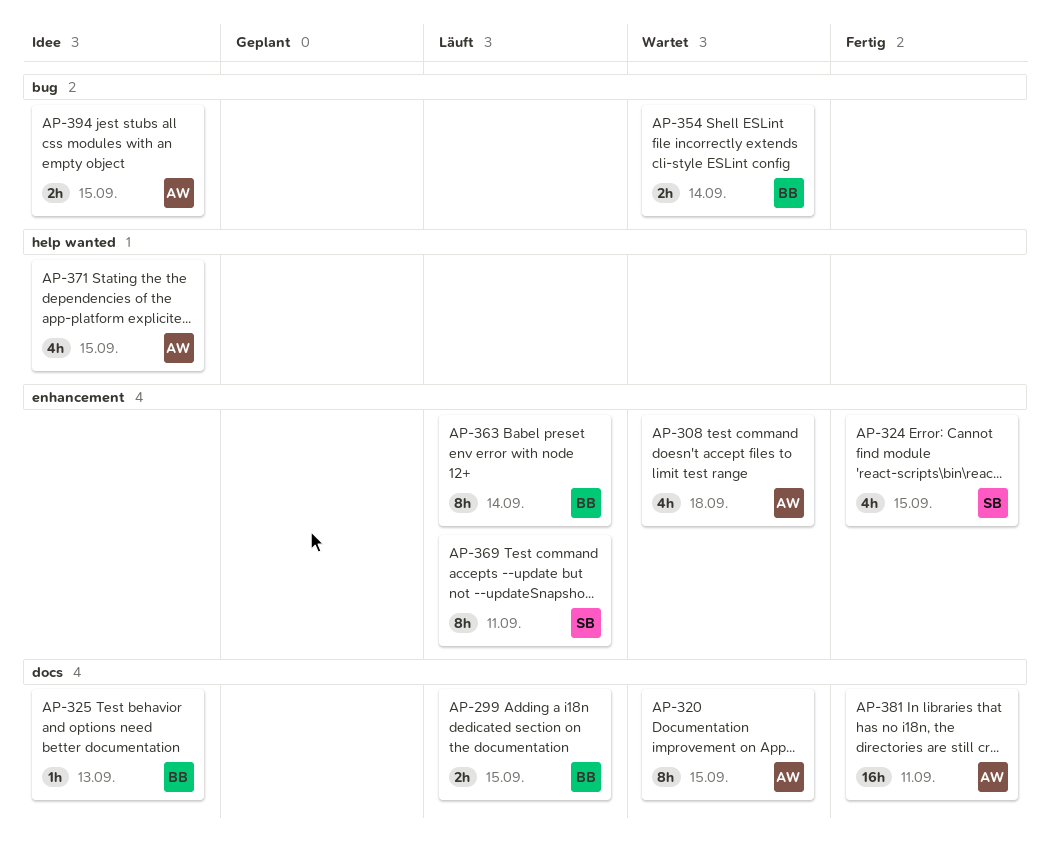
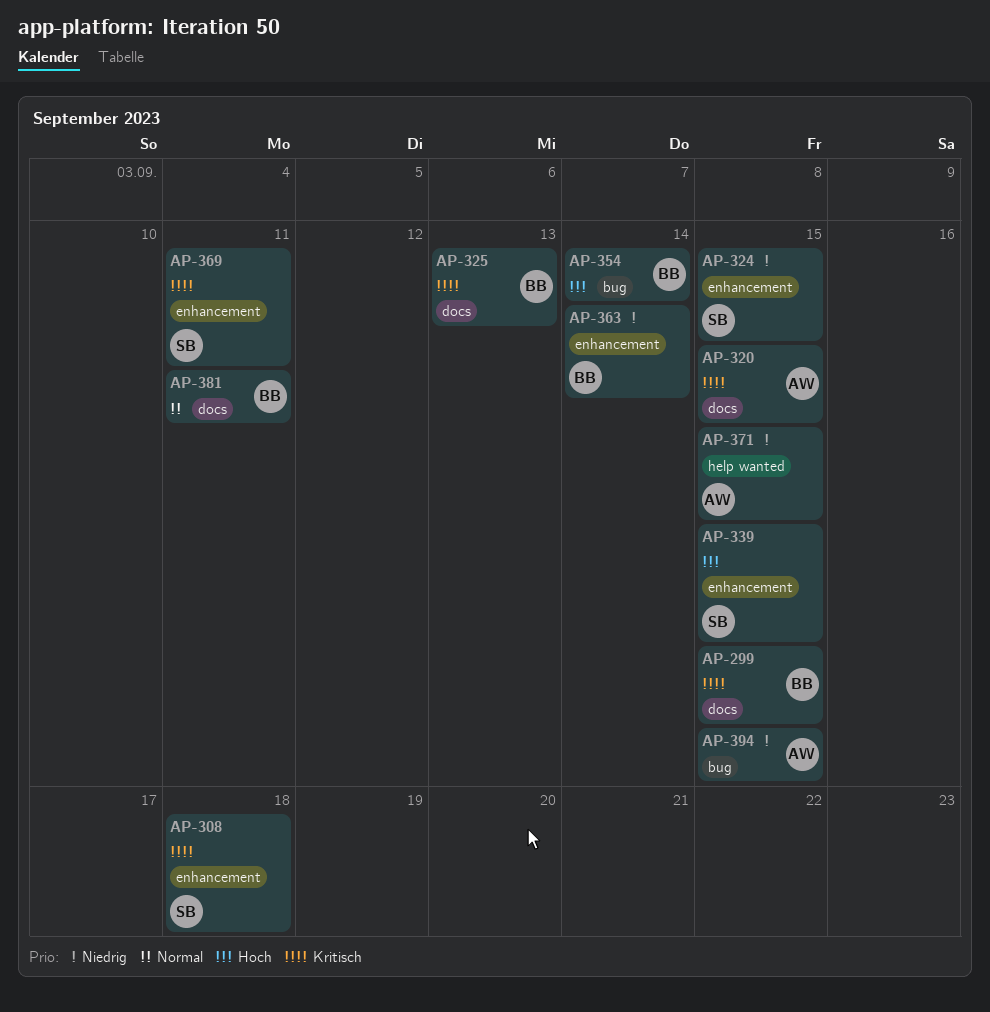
AP-308, owner: AW -> SB
AP-339: none -> present
AP-381, owner: AW -> BB

